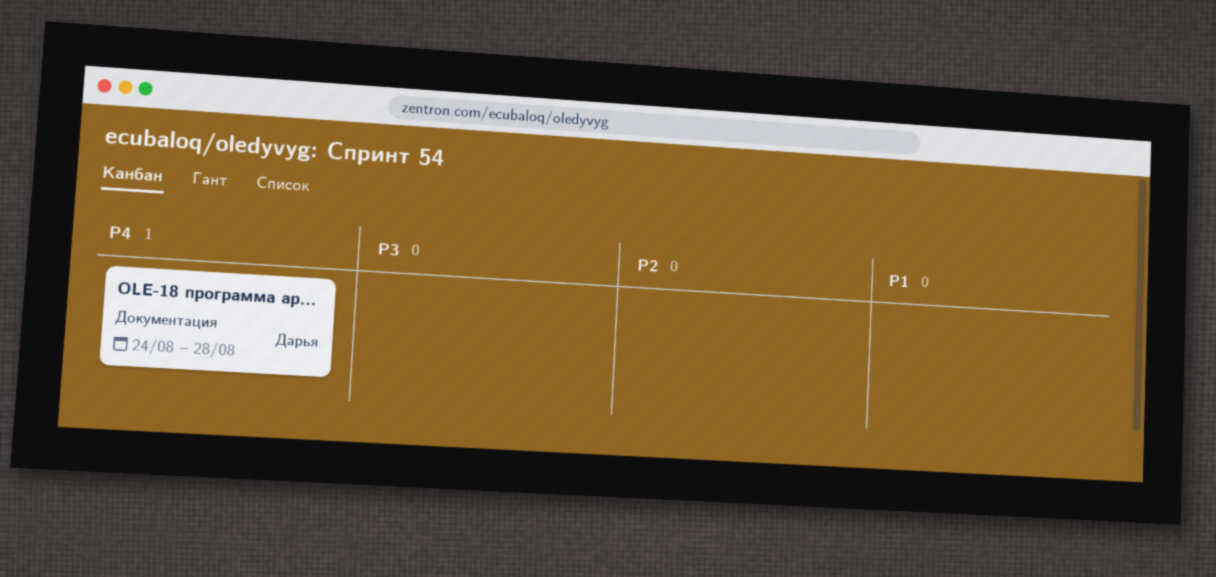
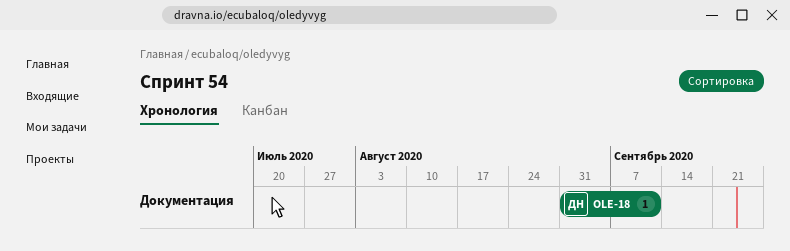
OLE-18, start: Aug 24 -> Aug 31
OLE-18, due: Aug 28 -> Sep 11

